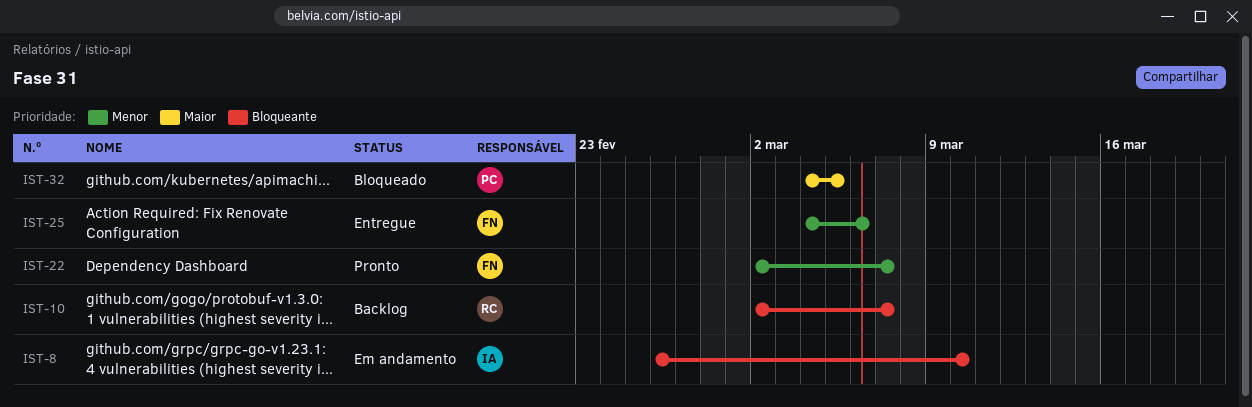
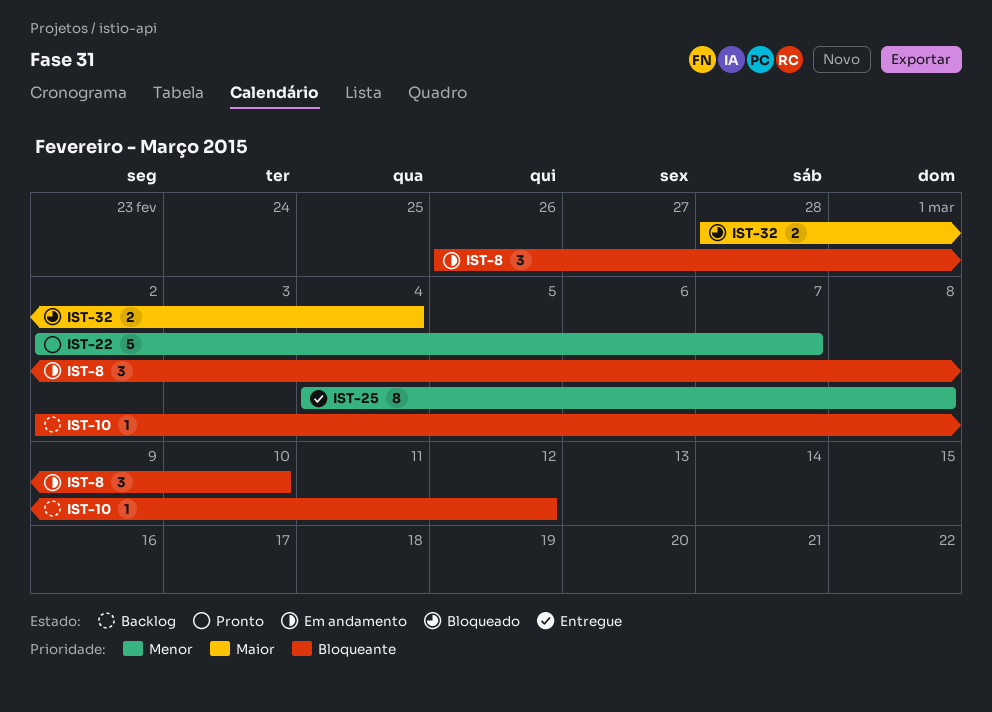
IST-10, due: Mar 7 -> Mar 12
IST-25, due: Mar 6 -> Mar 8
IST-32, start: Mar 4 -> Feb 28
IST-32, due: Mar 5 -> Mar 4

